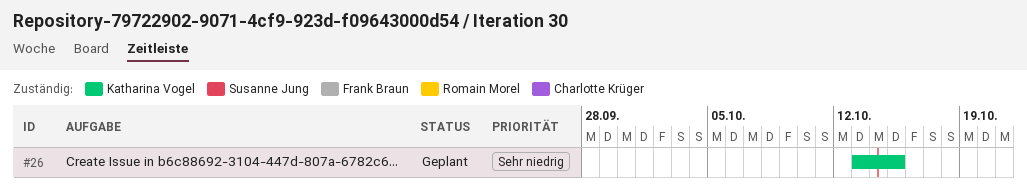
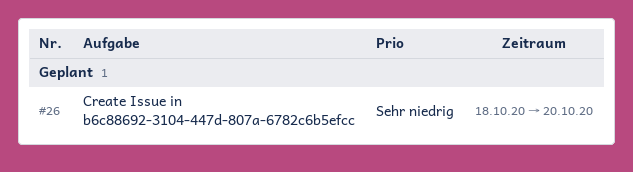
#26, start: Oct 13 -> Oct 18
#26, due: Oct 15 -> Oct 20

